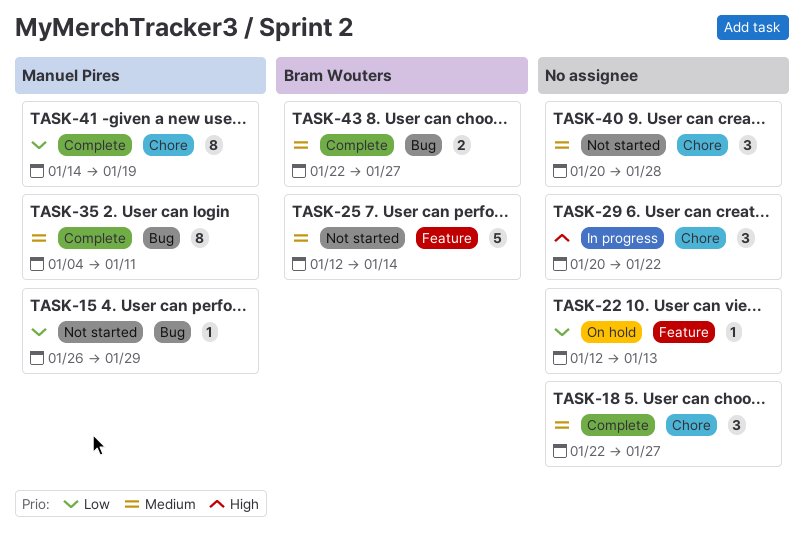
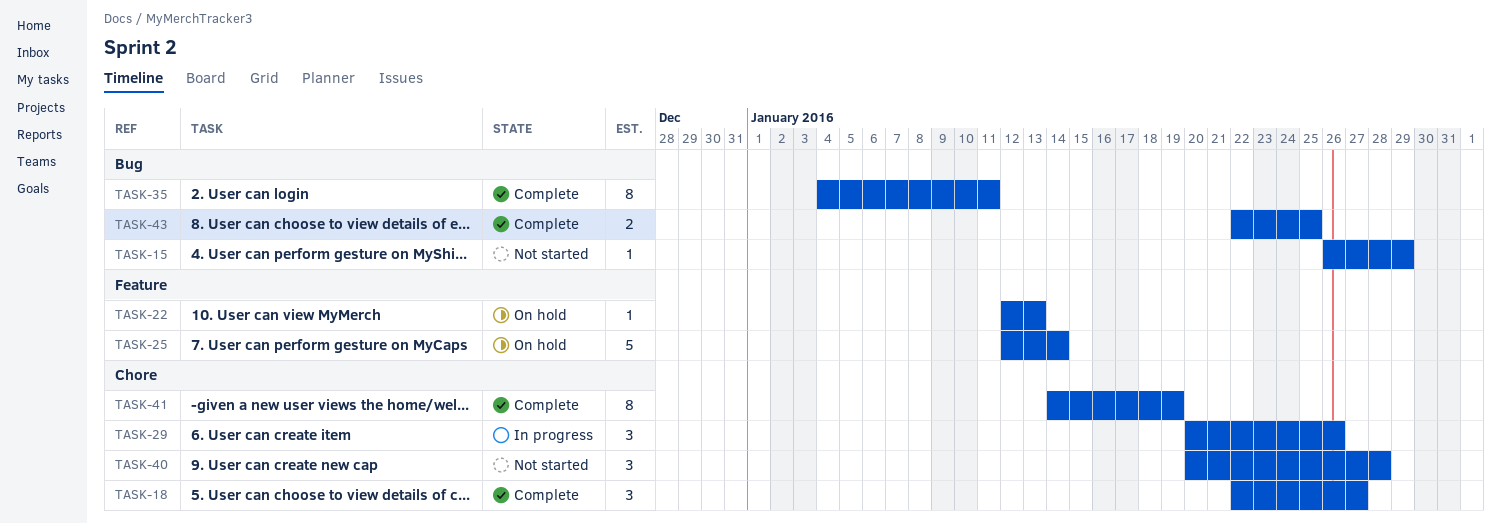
TASK-25, status: Not started -> On hold
TASK-29, due: Jan 22 -> Jan 26
TASK-43, due: Jan 27 -> Jan 25

